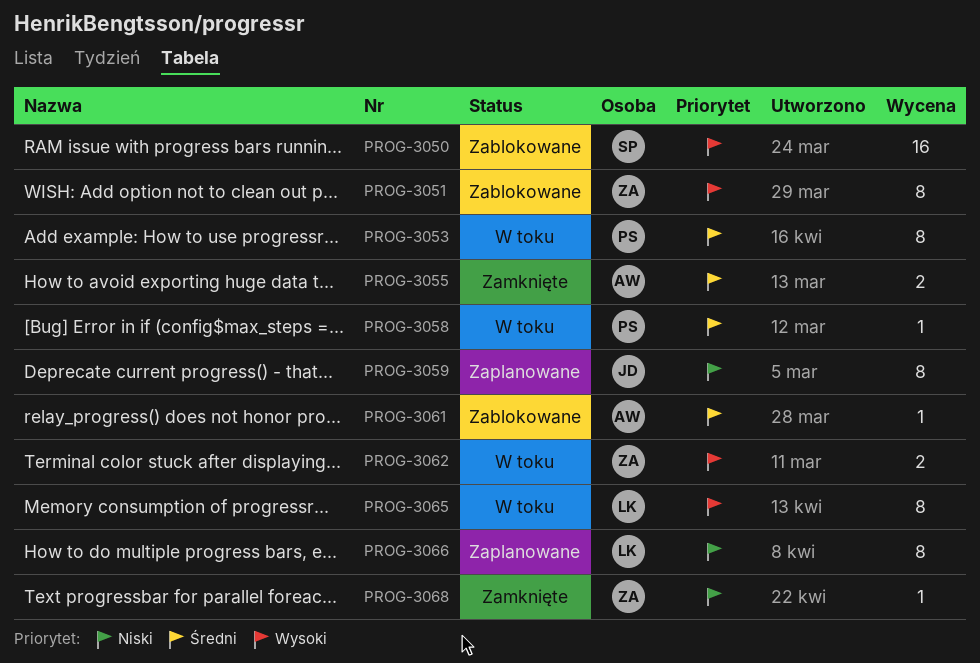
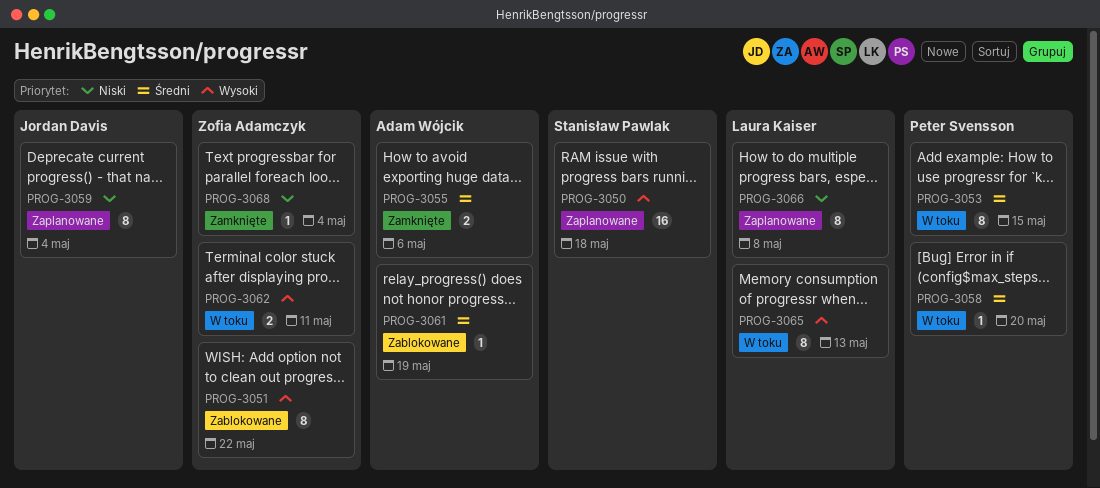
PROG-3050, status: Zablokowane -> Zaplanowane

